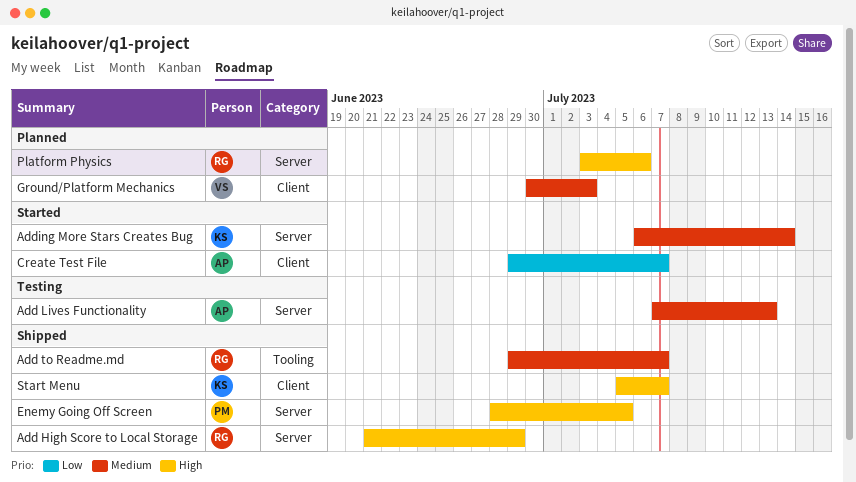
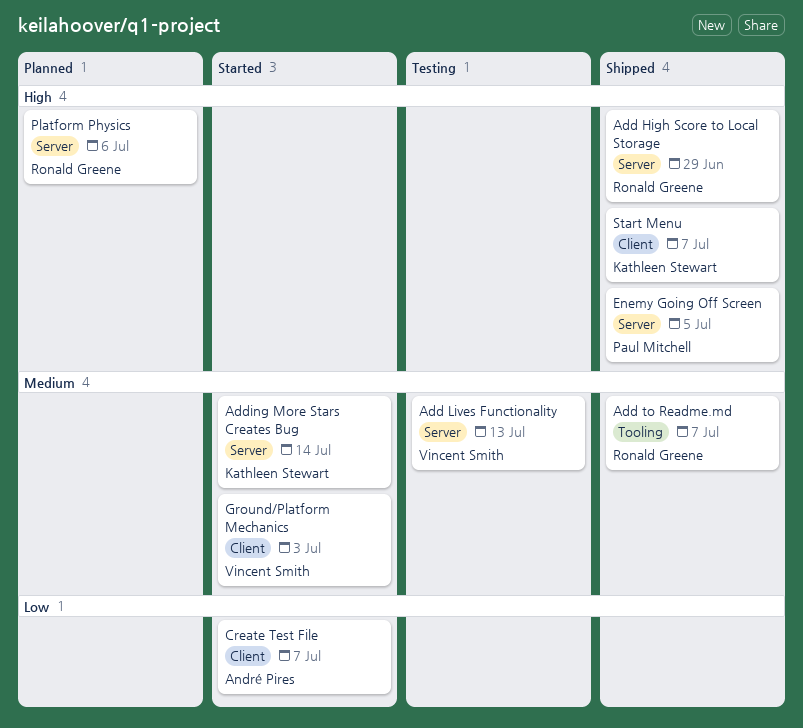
Add Lives Functionality, owner: André Pires -> Vincent Smith
Ground/Platform Mechanics, status: Planned -> Started

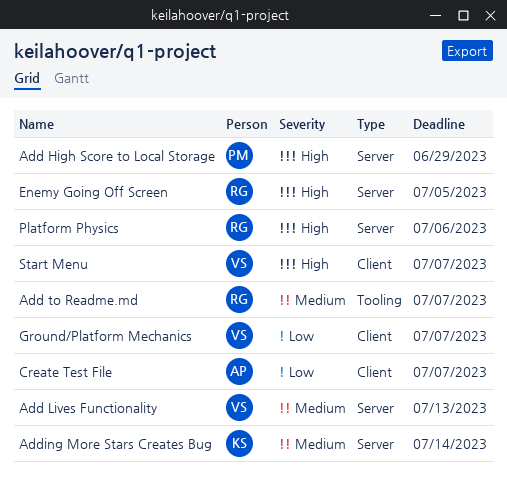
Add High Score to Local Storage, owner: Ronald Greene -> Paul Mitchell
Enemy Going Off Screen, owner: Paul Mitchell -> Ronald Greene
Ground/Platform Mechanics, priority: Medium -> Low
Ground/Platform Mechanics, due: Jul 3 -> Jul 7
Start Menu, owner: Kathleen Stewart -> Vincent Smith

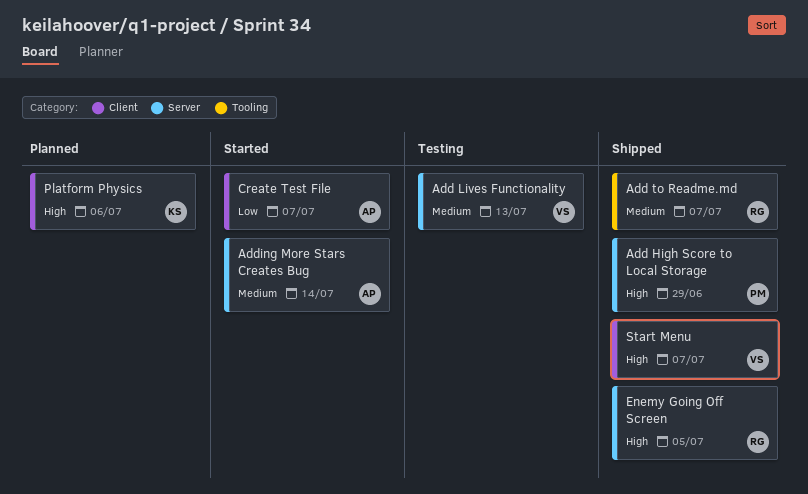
Adding More Stars Creates Bug, owner: KS -> AP
Ground/Platform Mechanics: present -> none
Platform Physics, owner: RG -> KS
Platform Physics, label: Server -> Client

